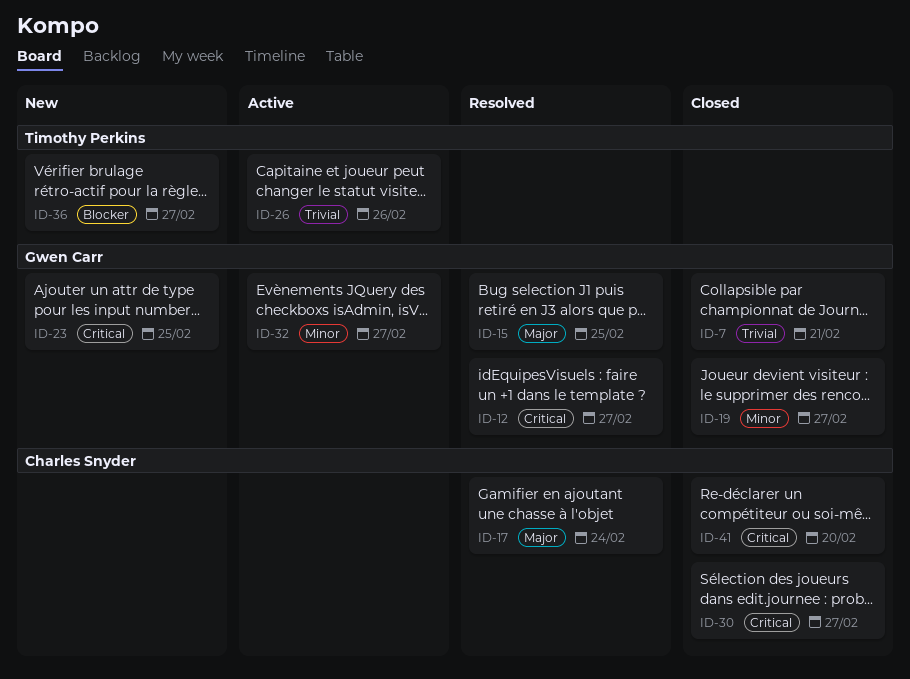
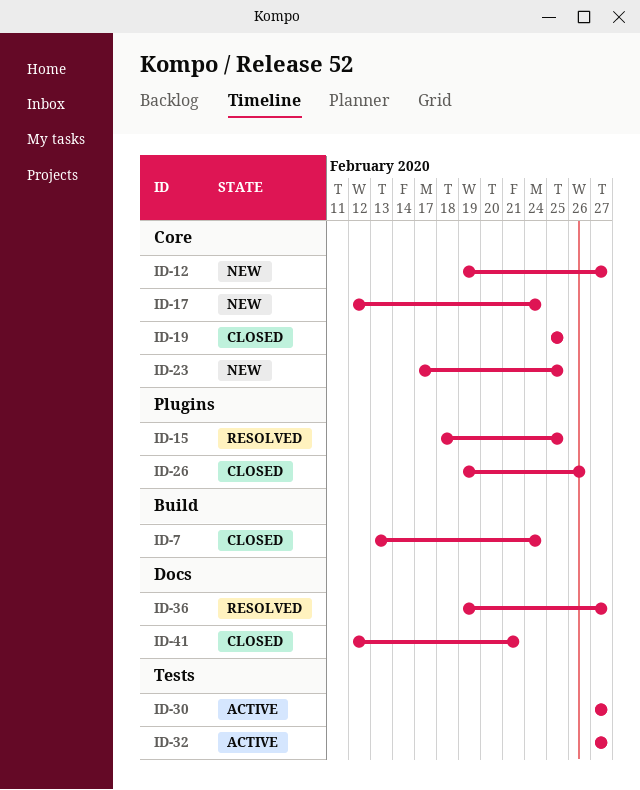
ID-7, due: Feb 21 -> Feb 24
ID-12, status: Resolved -> New
ID-17, status: Resolved -> New
ID-19, due: Feb 27 -> Feb 25
ID-26, status: Active -> Closed
ID-30, status: Closed -> Active
ID-36, status: New -> Resolved
ID-41, due: Feb 20 -> Feb 21

